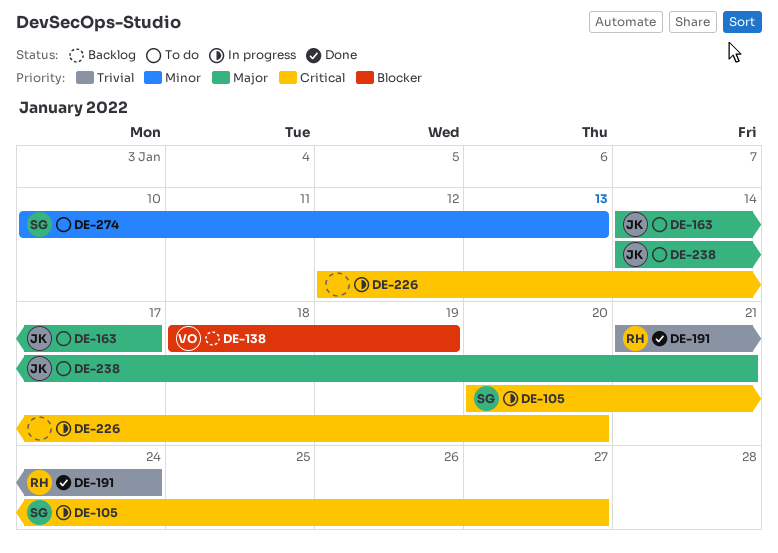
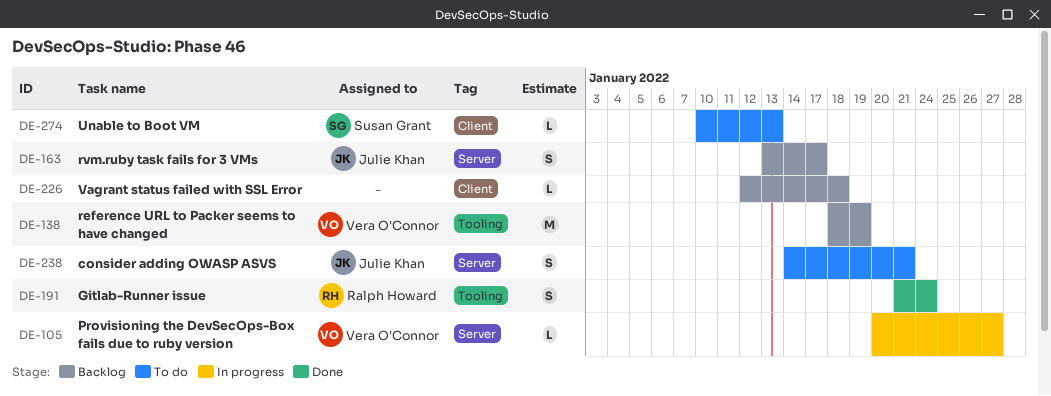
DE-105, owner: Susan Grant -> Vera O'Connor
DE-163, status: To do -> Backlog
DE-163, start: Jan 14 -> Jan 13
DE-226, status: In progress -> Backlog
DE-226, due: Jan 20 -> Jan 18

